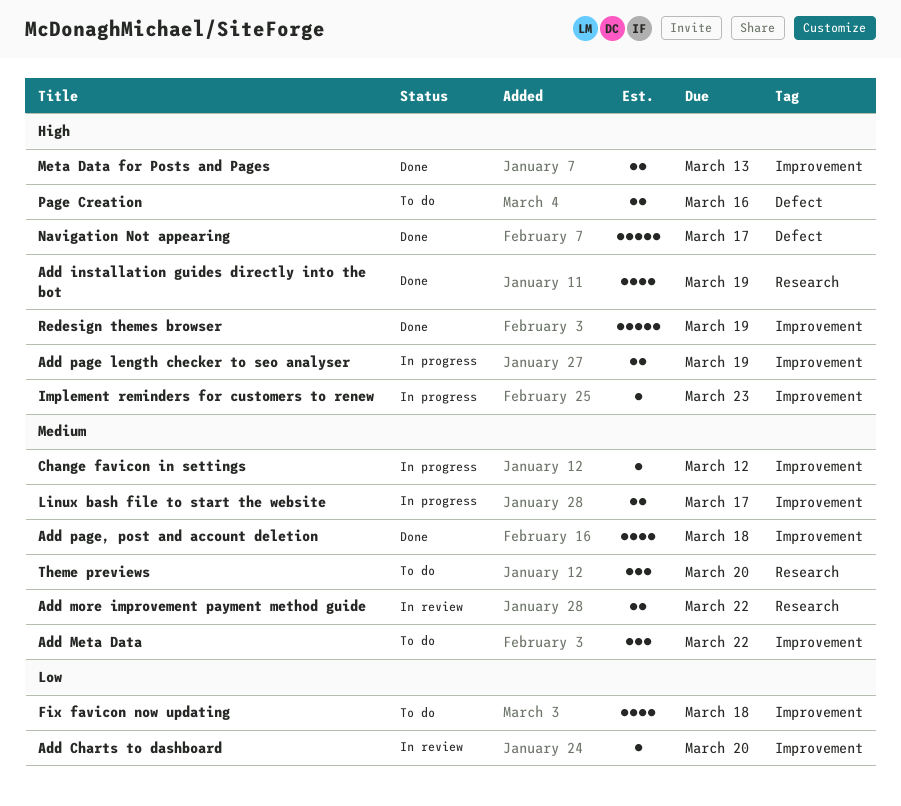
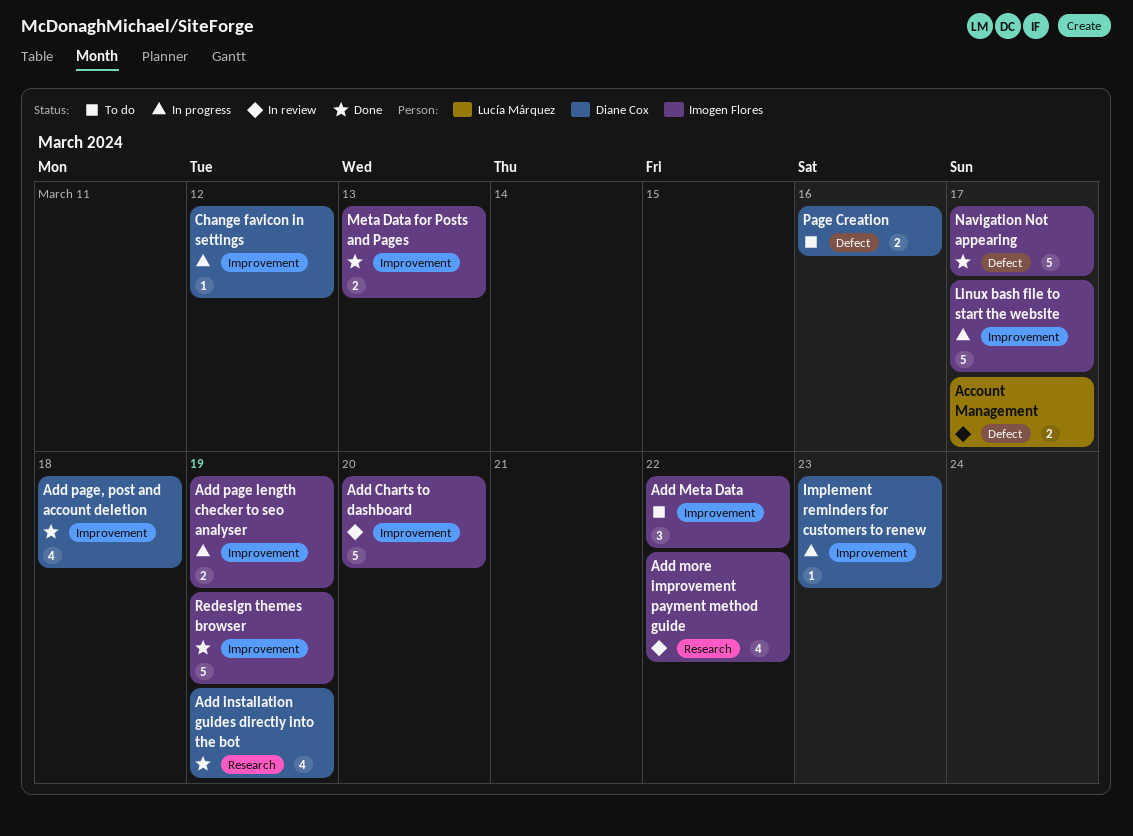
Account Management: none -> present
Add Charts to dashboard, estimate: 1 -> 5
Add more improvement payment method guide, estimate: 2 -> 4
Fix favicon now updating: present -> none
Linux bash file to start the website, estimate: 2 -> 5
Theme previews: present -> none

